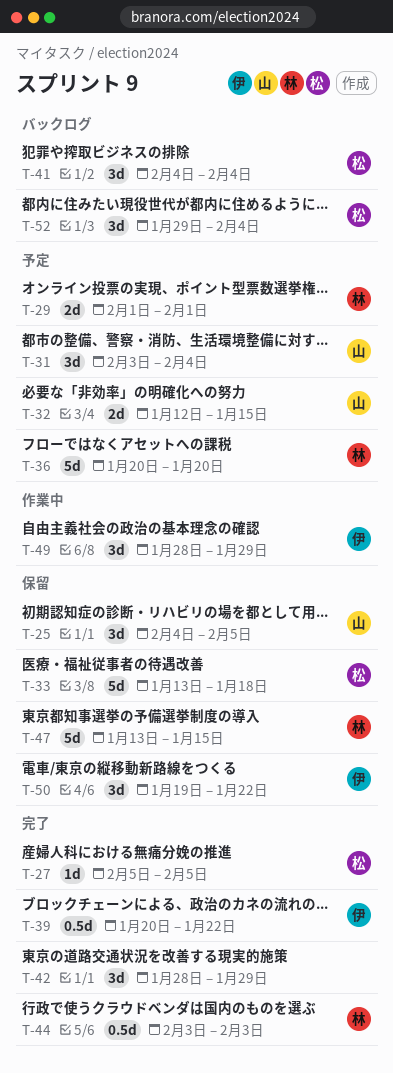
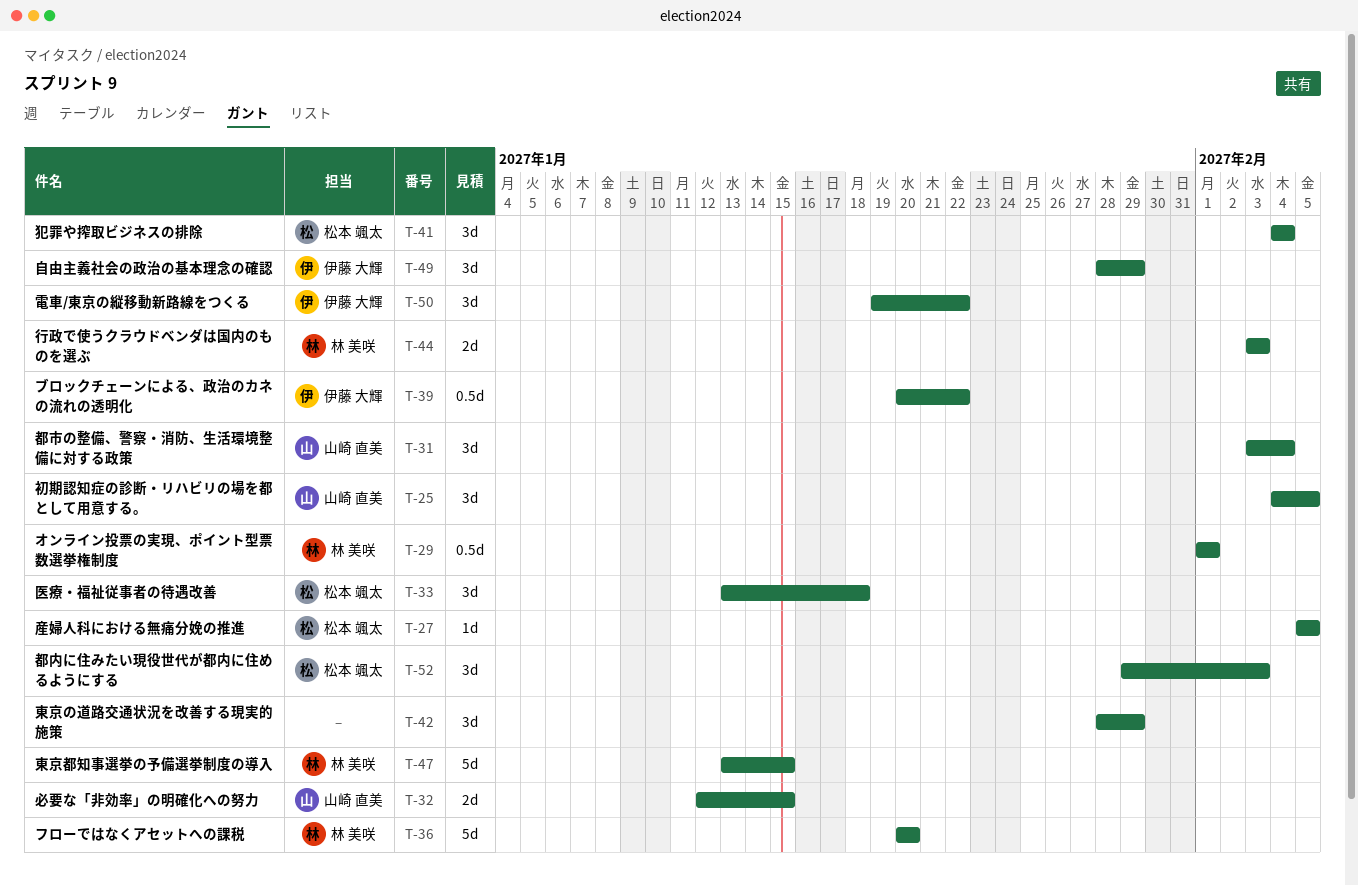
T-29, estimate: 2d -> 0.5d
T-33, estimate: 5d -> 3d
T-44, estimate: 0.5d -> 2d
T-52, due: Feb 4 -> Feb 3

